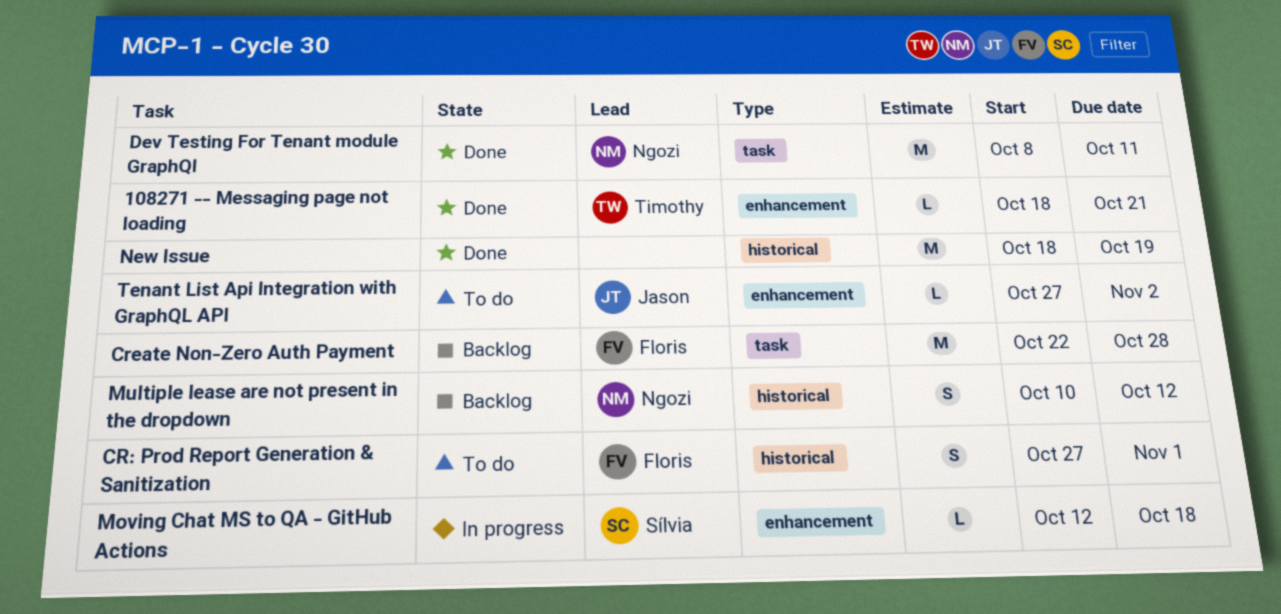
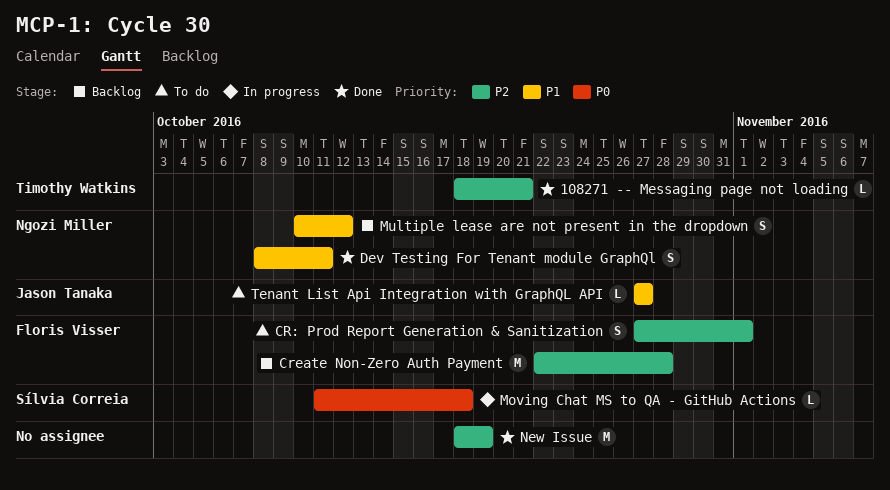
Dev Testing For Tenant module GraphQl, estimate: M -> S
Moving Chat MS to QA - GitHub Actions, start: Oct 12 -> Oct 11
Tenant List Api Integration with GraphQL API, due: Nov 2 -> Oct 27

